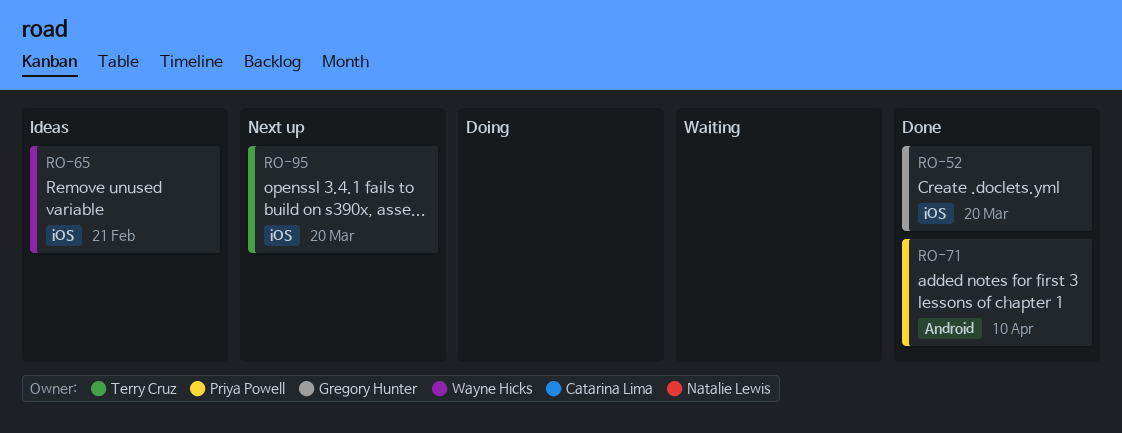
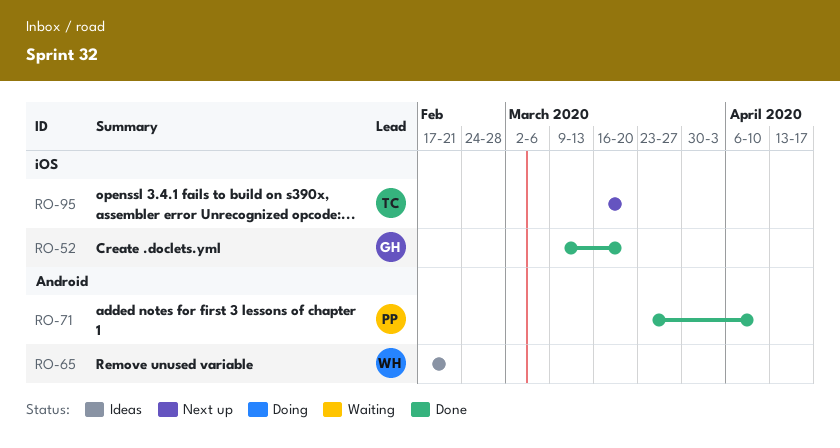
RO-65, label: iOS -> Android

